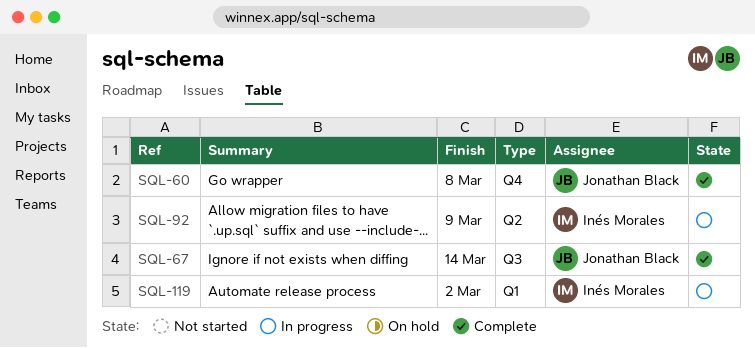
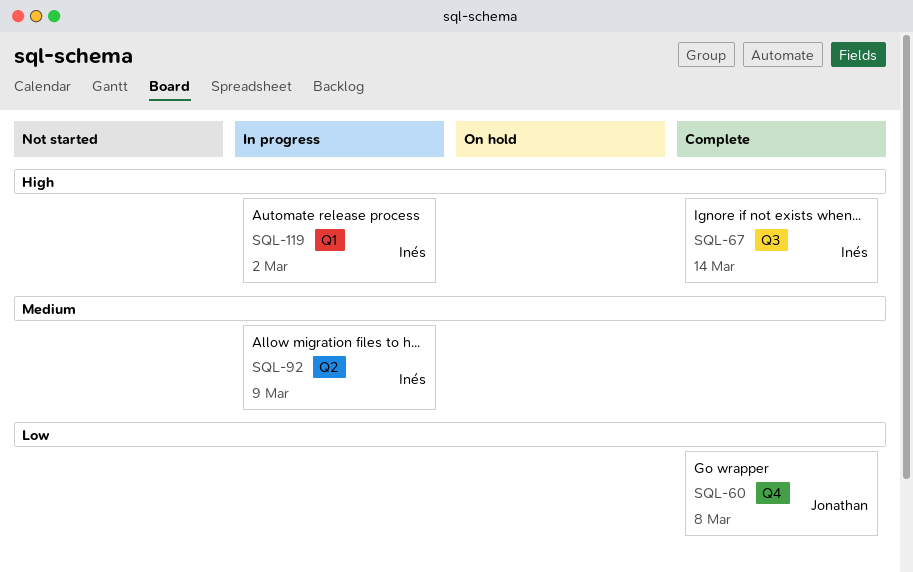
SQL-67, owner: Jonathan Black -> Inés Morales

